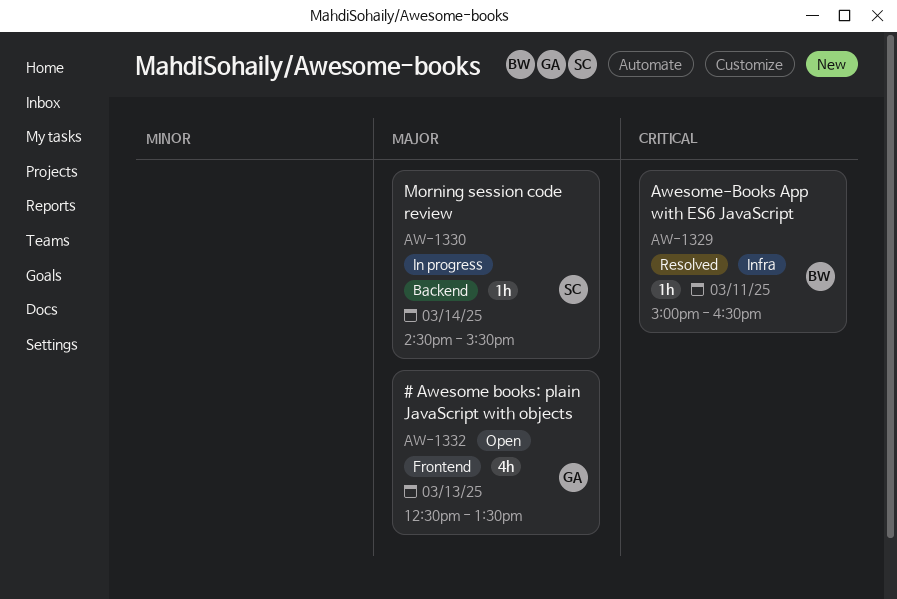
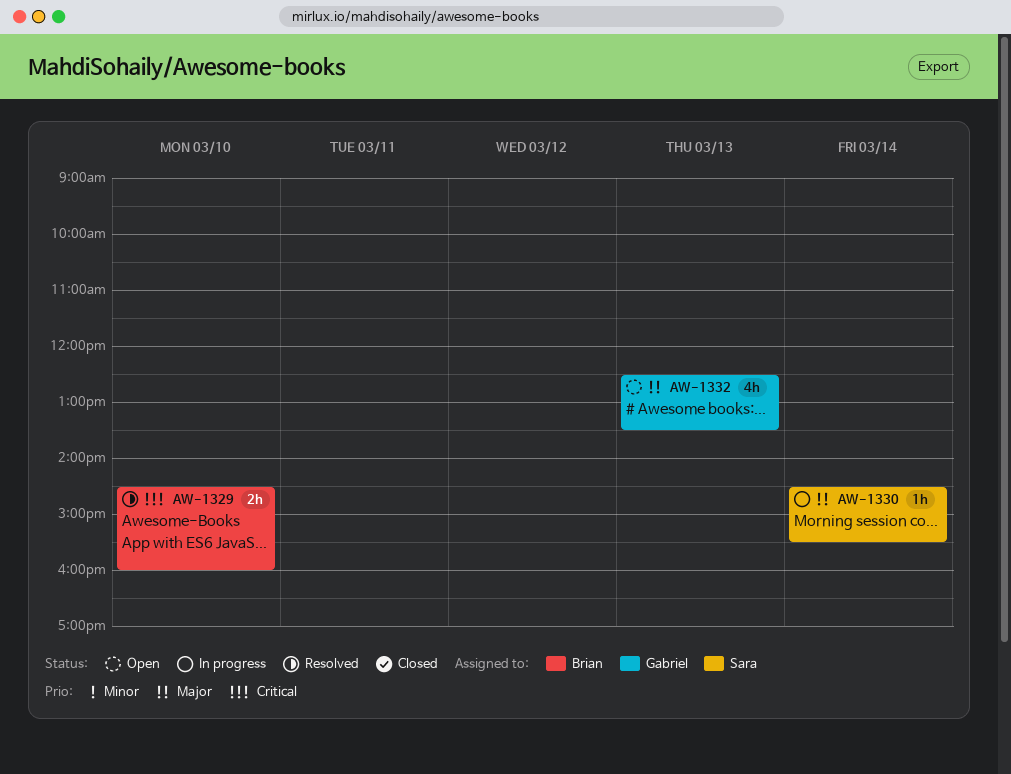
AW-1329, estimate: 1h -> 2h
AW-1329, day: Mar 11 -> Mar 10
AW-1329, begins: 15:00 -> 14:30
AW-1329, ends: 16:30 -> 16:00

